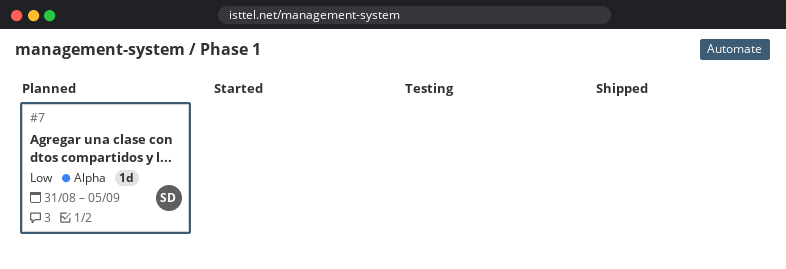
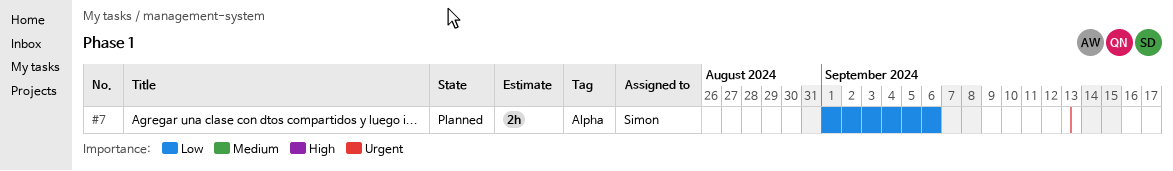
#7, estimate: 1d -> 2h
#7, start: Aug 31 -> Sep 1
#7, due: Sep 5 -> Sep 6

